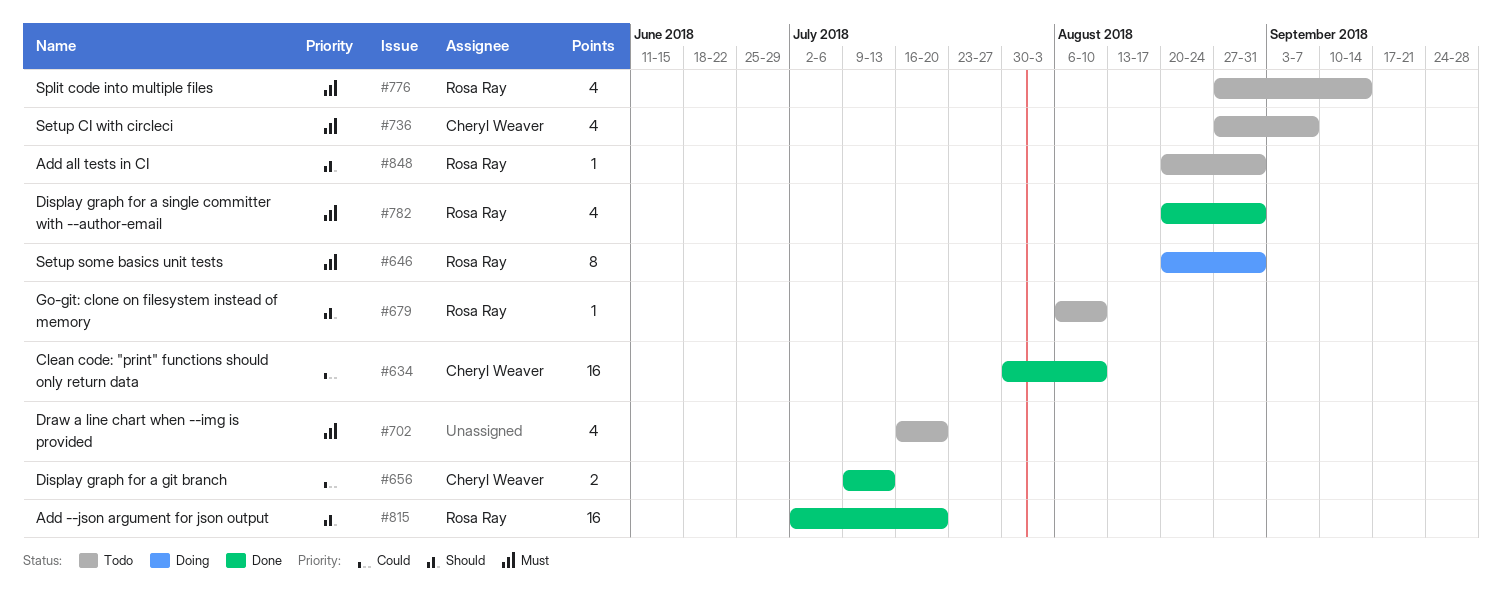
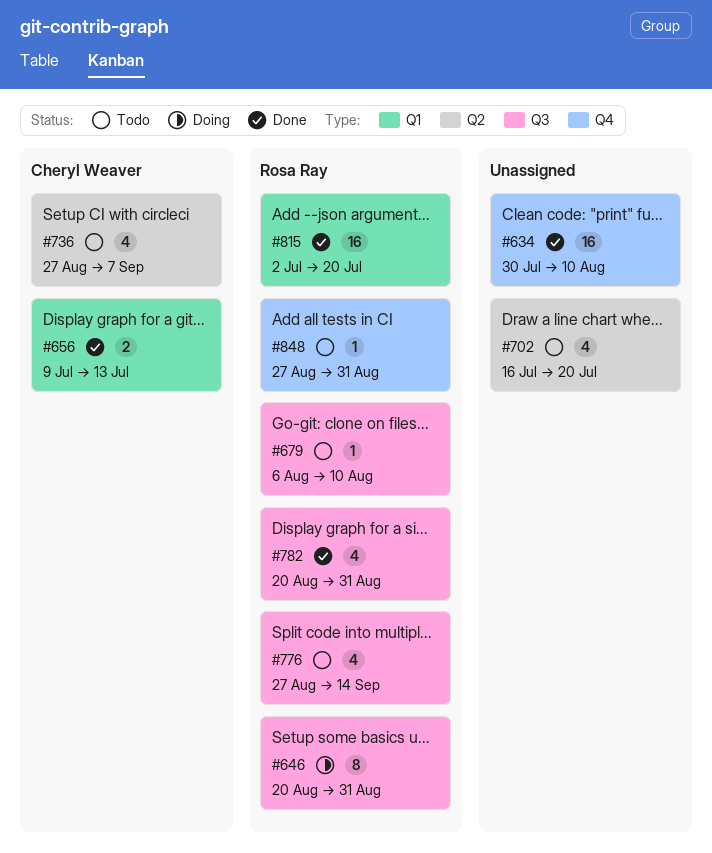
#634, owner: Cheryl Weaver -> none
#848, start: Aug 20 -> Aug 27

